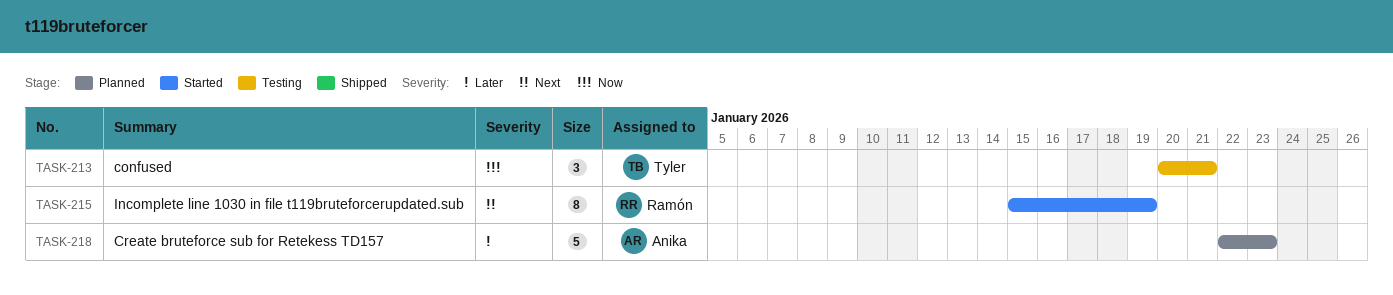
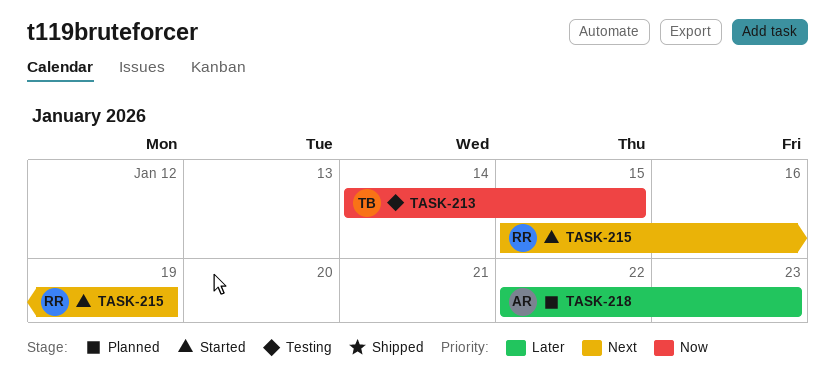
TASK-213, start: Jan 20 -> Jan 14
TASK-213, due: Jan 21 -> Jan 15

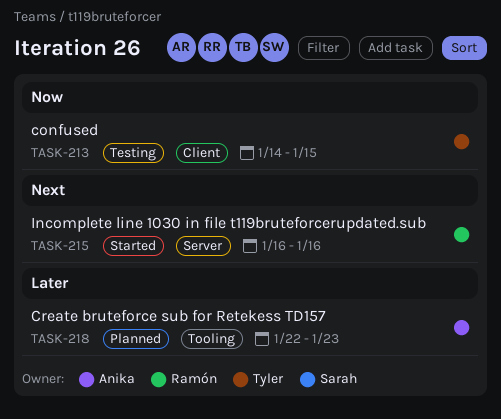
TASK-215, start: Jan 15 -> Jan 16
TASK-215, due: Jan 19 -> Jan 16

